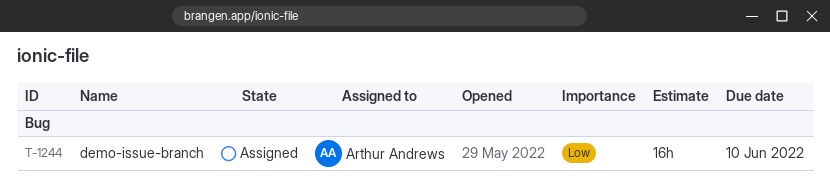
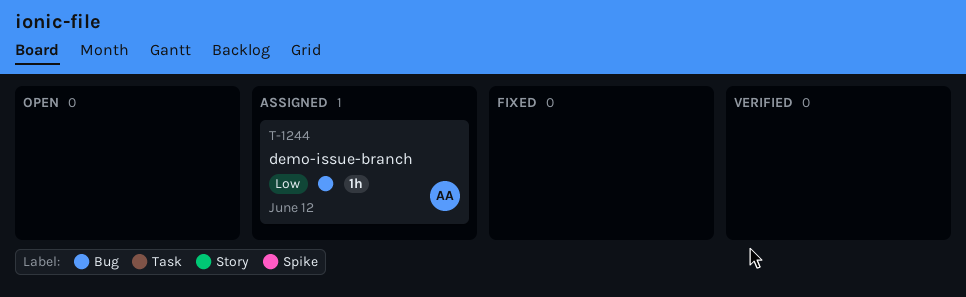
T-1244, estimate: 16h -> 1h
T-1244, due: Jun 10 -> Jun 12

